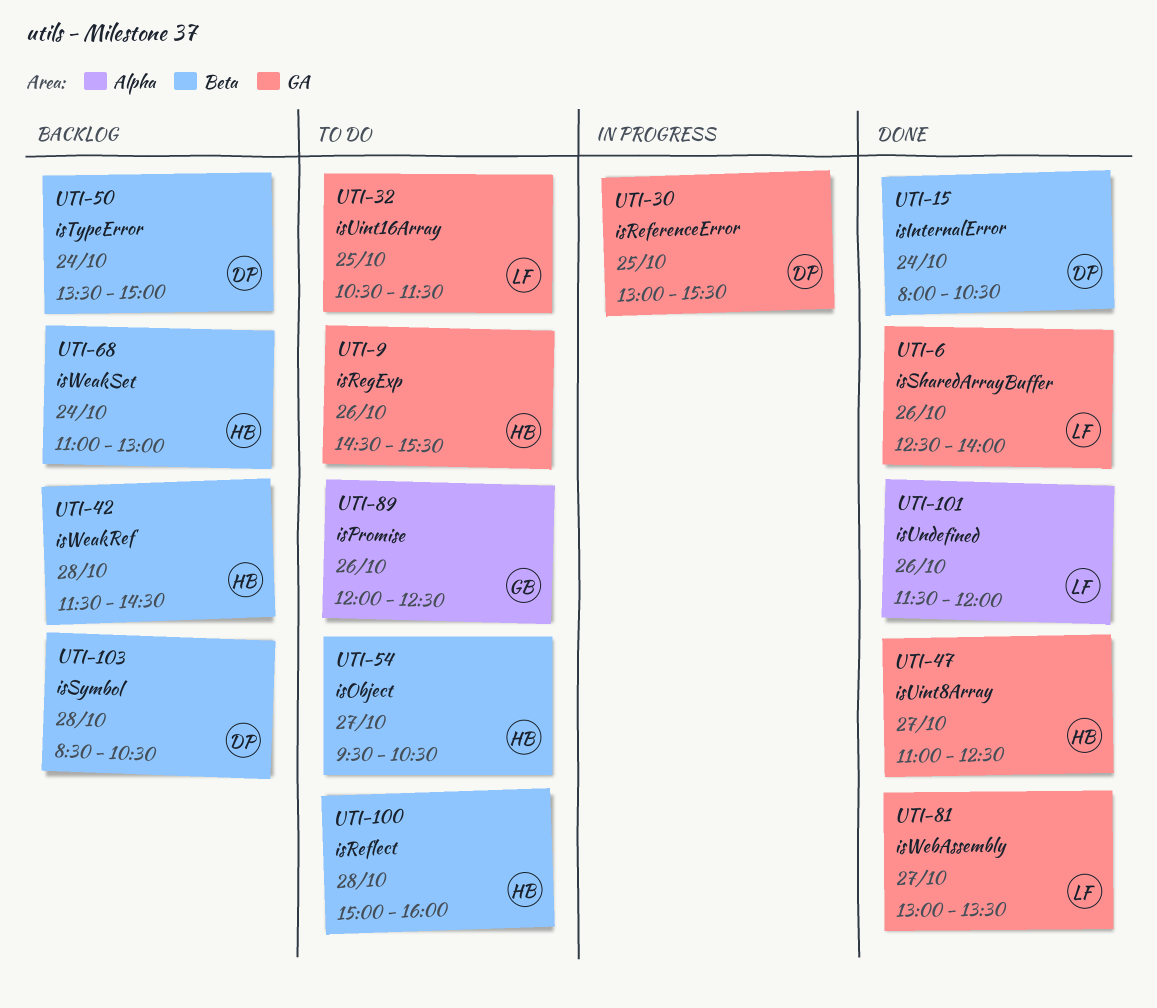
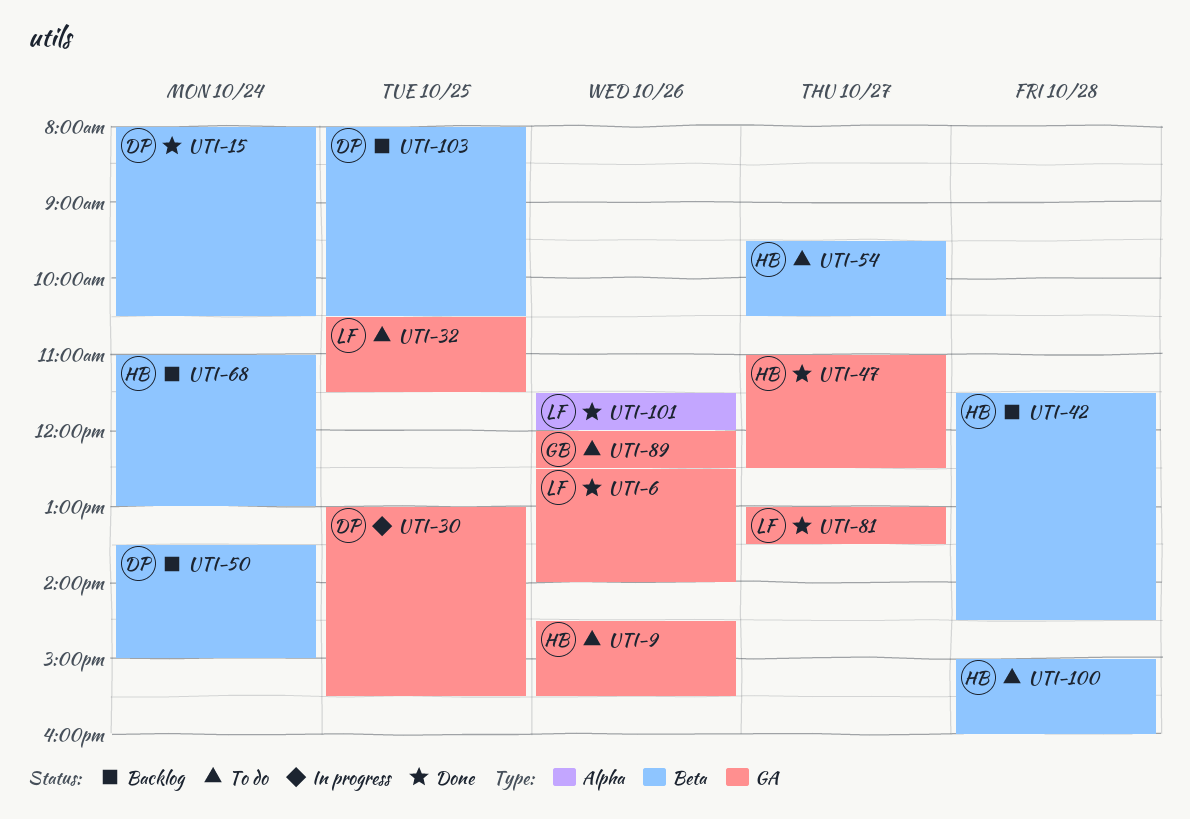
UTI-89, label: Alpha -> GA
UTI-103, day: Oct 28 -> Oct 25
UTI-103, begins: 08:30 -> 08:00

